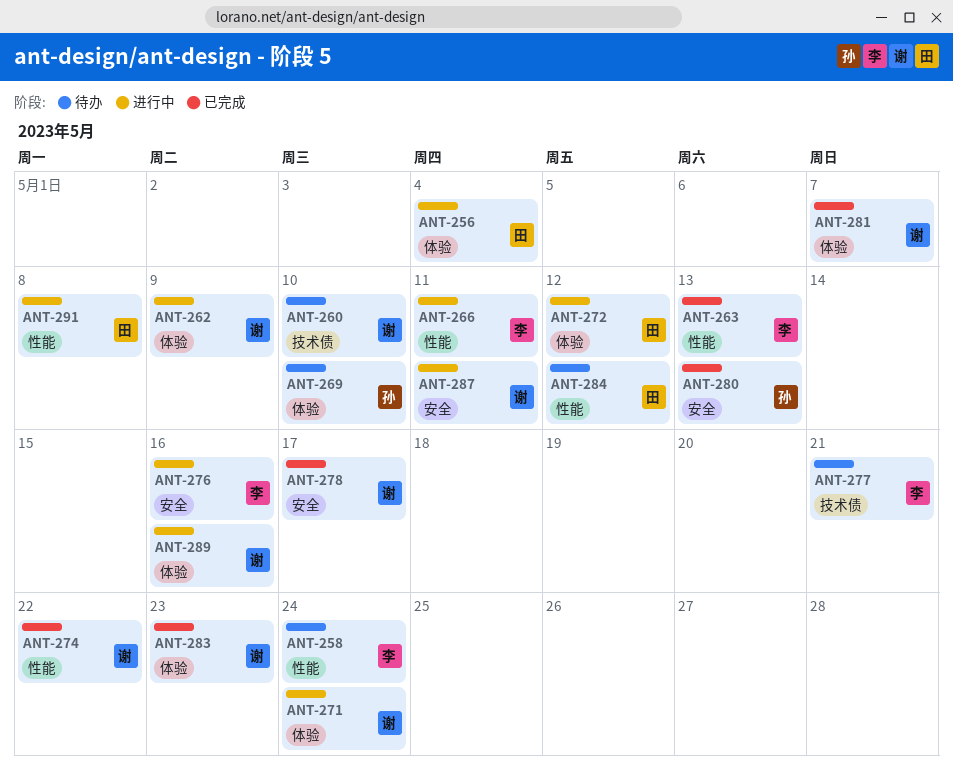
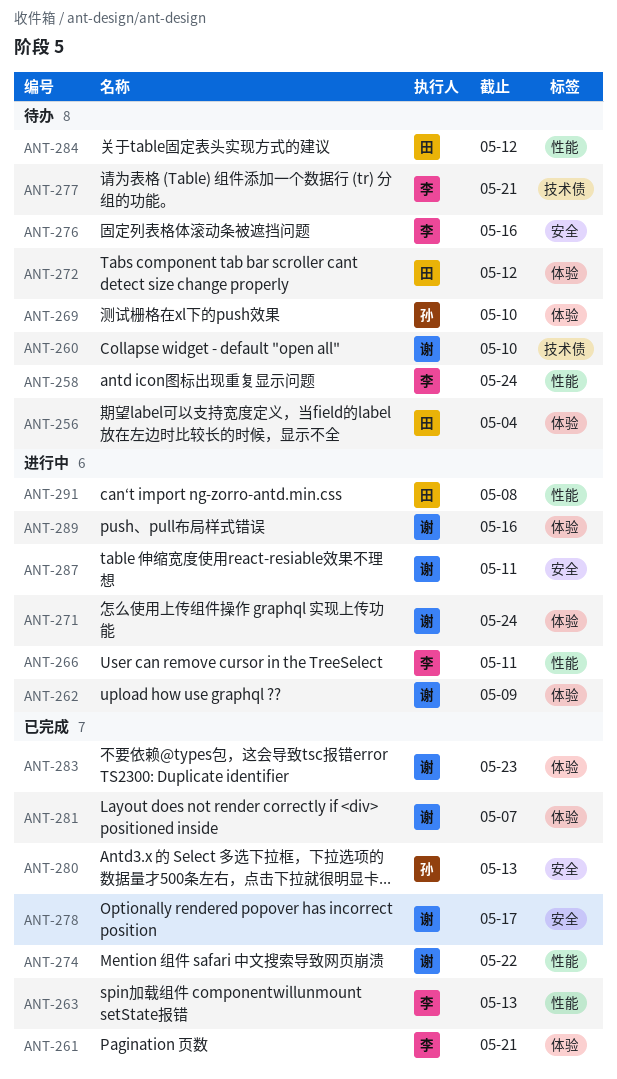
ANT-256, status: 进行中 -> 待办
ANT-261: none -> present
ANT-272, status: 进行中 -> 待办
ANT-276, status: 进行中 -> 待办

